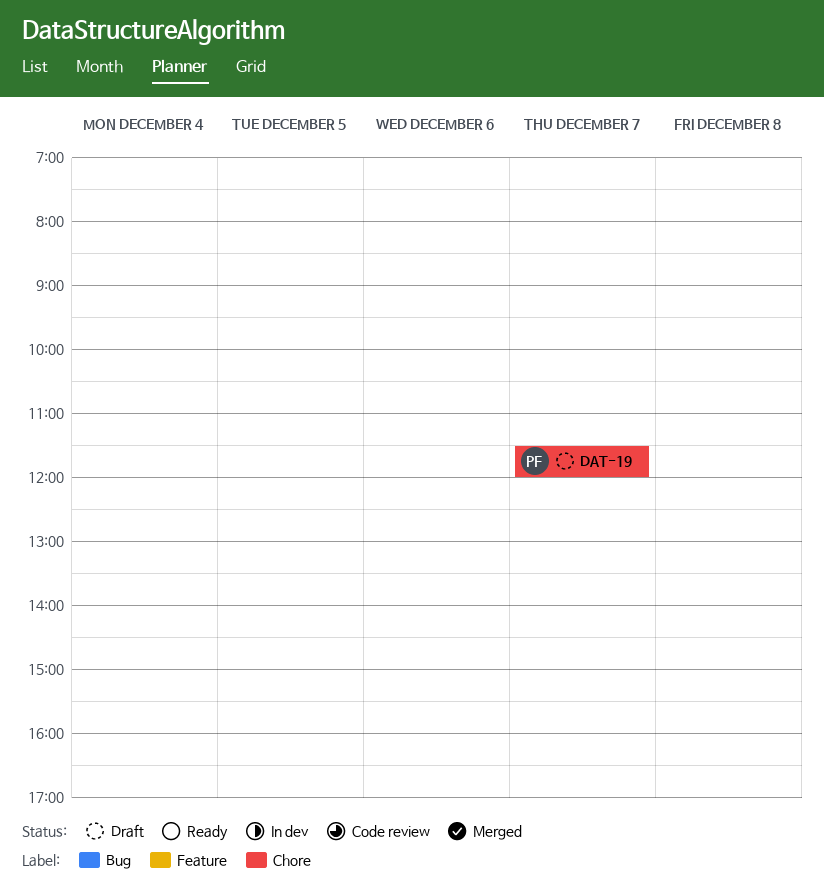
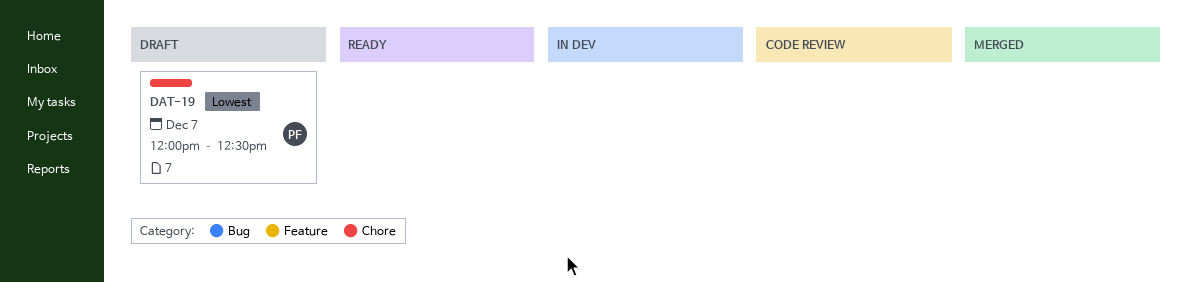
DAT-19, begins: 11:30 -> 12:00
DAT-19, ends: 12:00 -> 12:30

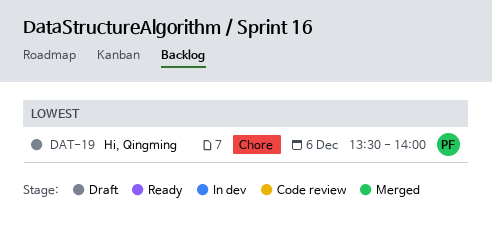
DAT-19, day: Dec 7 -> Dec 6
DAT-19, begins: 12:00 -> 13:30
DAT-19, ends: 12:30 -> 14:00

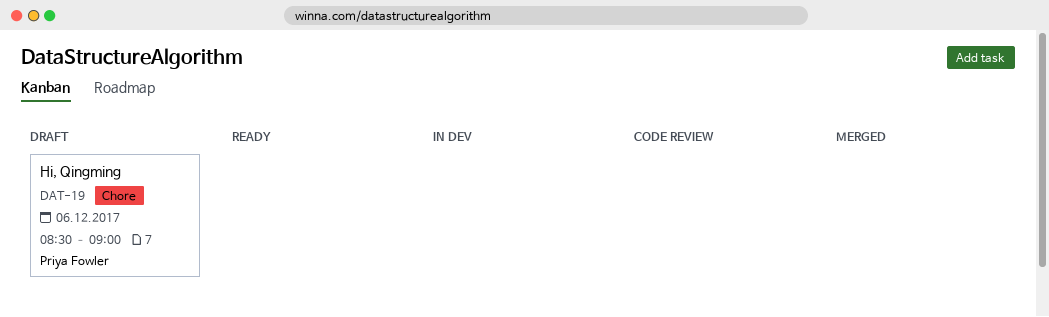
DAT-19, begins: 13:30 -> 08:30
DAT-19, ends: 14:00 -> 09:00

